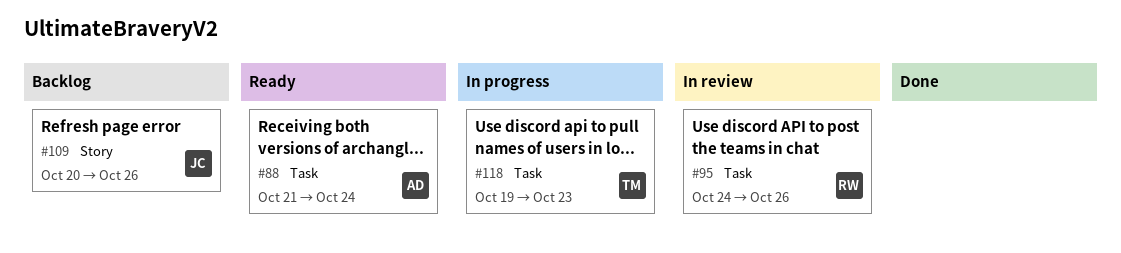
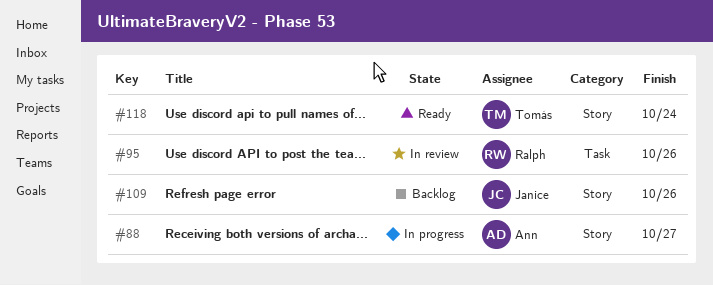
#88, status: Ready -> In progress
#88, label: Task -> Story
#88, due: Oct 24 -> Oct 27
#118, status: In progress -> Ready
#118, label: Task -> Story
#118, due: Oct 23 -> Oct 24

